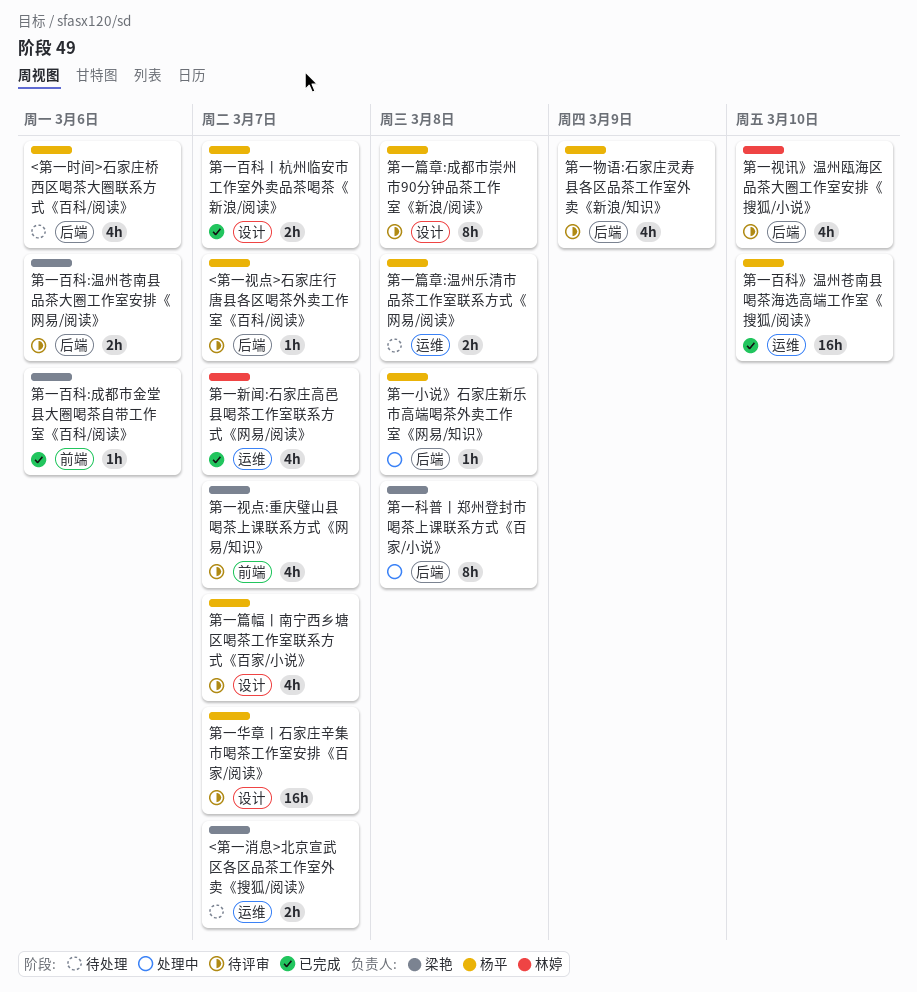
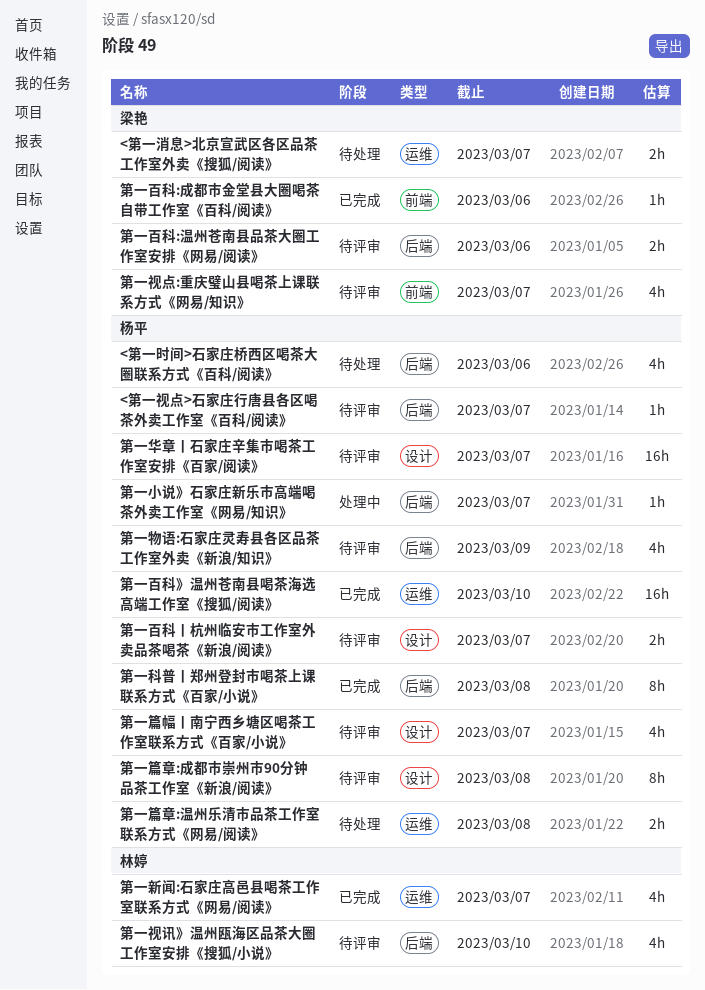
第一小说》石家庄新乐市高端喝茶外卖工作室《网易/知识》, due: Mar 8 -> Mar 7
第一百科丨杭州临安市工作室外卖品茶喝茶《新浪/阅读》, status: 已完成 -> 待评审
第一科普丨郑州登封市喝茶上课联系方式《百家/小说》, status: 处理中 -> 已完成
第一科普丨郑州登封市喝茶上课联系方式《百家/小说》, owner: 梁艳 -> 杨平

